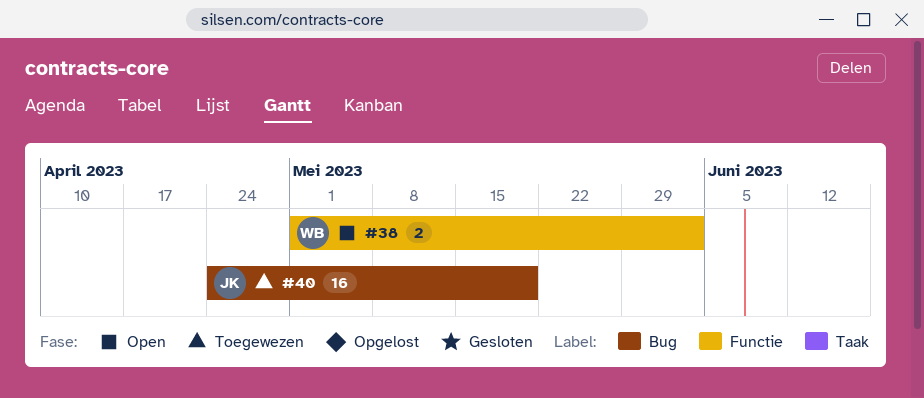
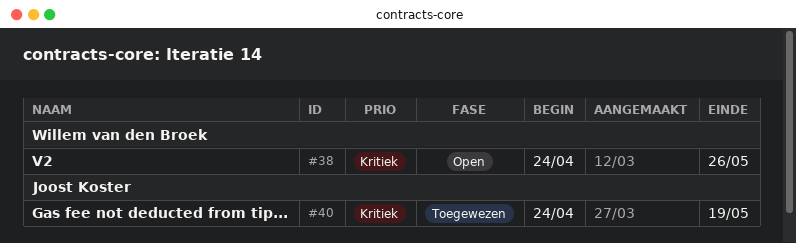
#38, start: May 1 -> Apr 24
#38, due: Jun 2 -> May 26

